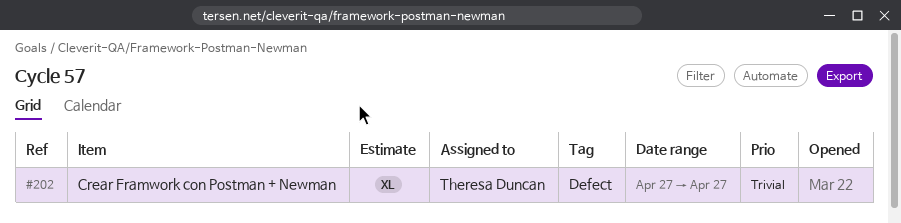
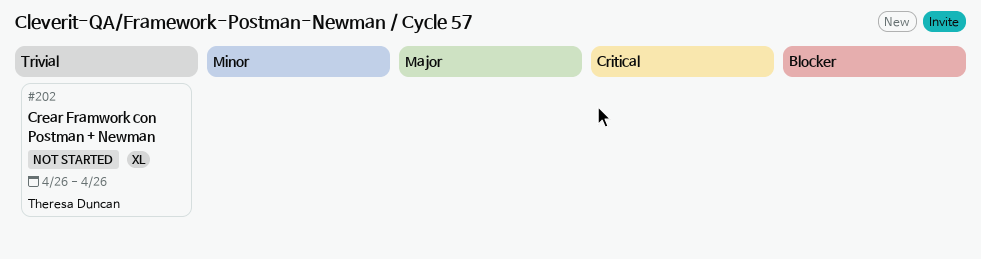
#202, start: Apr 27 -> Apr 26
#202, due: Apr 27 -> Apr 26

